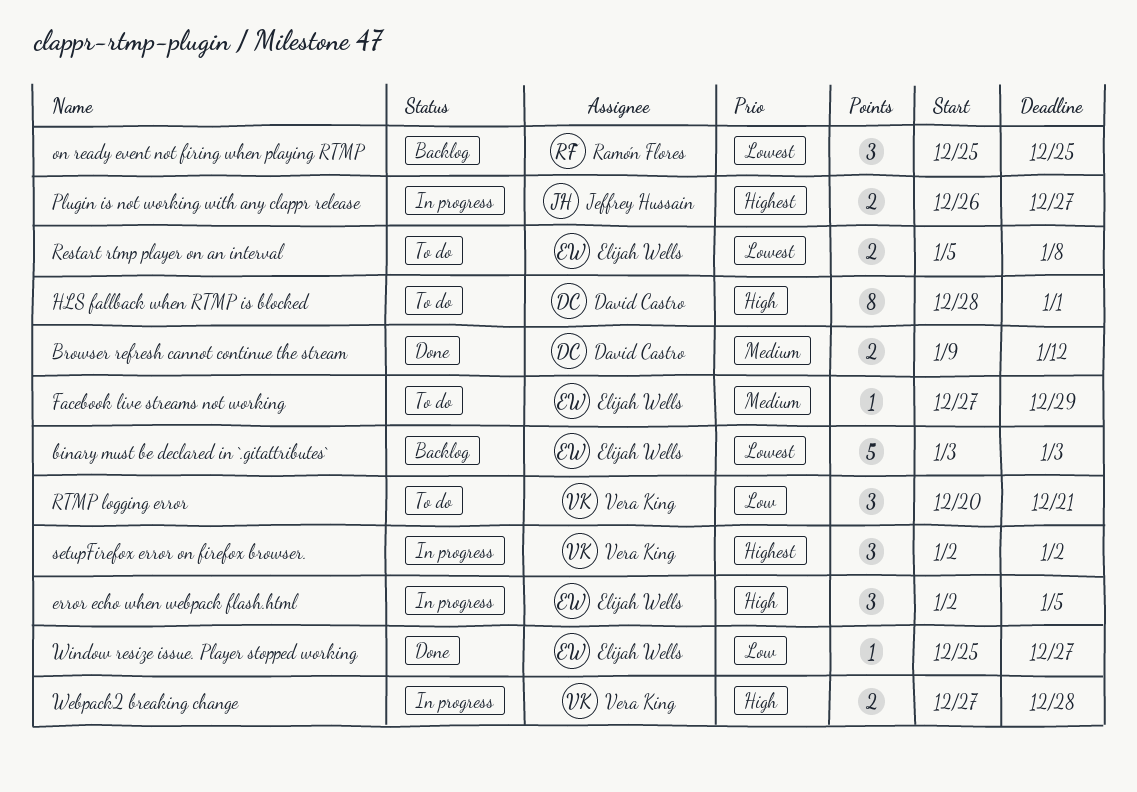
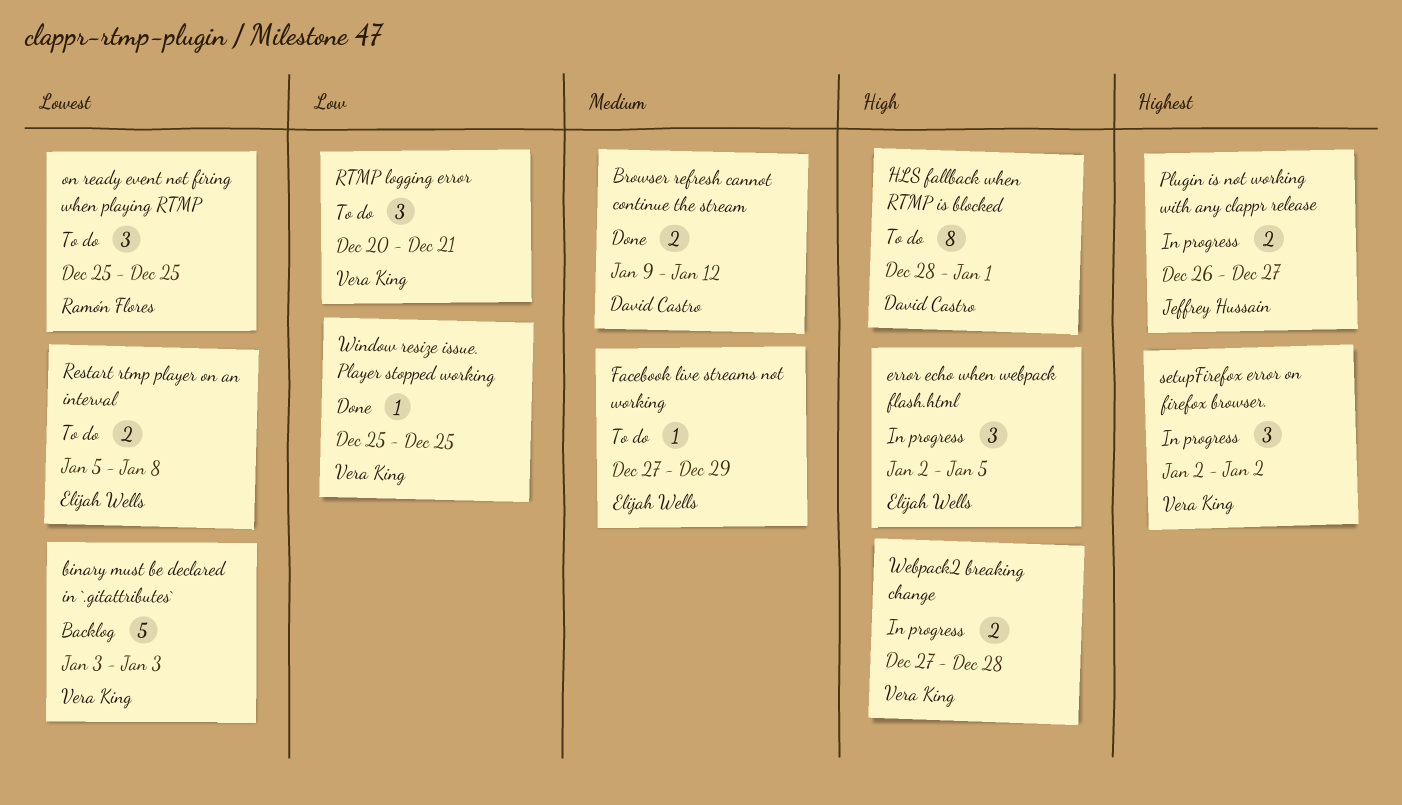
binary must be declared in `.gitattributes`, owner: Elijah Wells -> Vera King
on ready event not firing when playing RTMP, status: Backlog -> To do
Window resize issue. Player stopped working, owner: Elijah Wells -> Vera King
Window resize issue. Player stopped working, due: Dec 27 -> Dec 25

